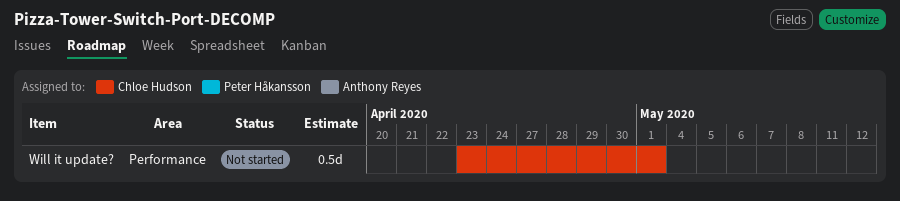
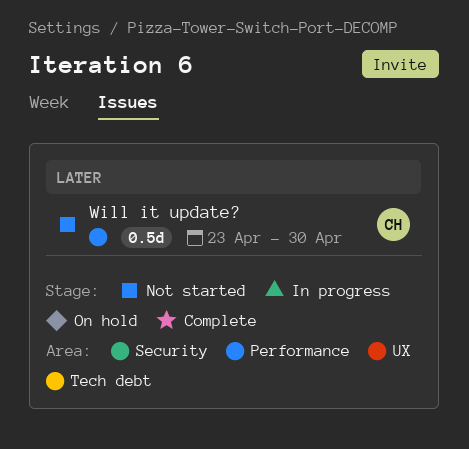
Will it update?, due: May 1 -> Apr 30

